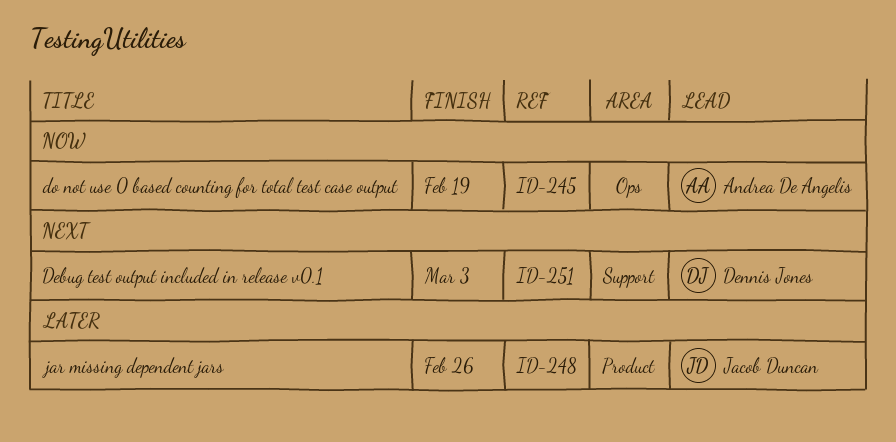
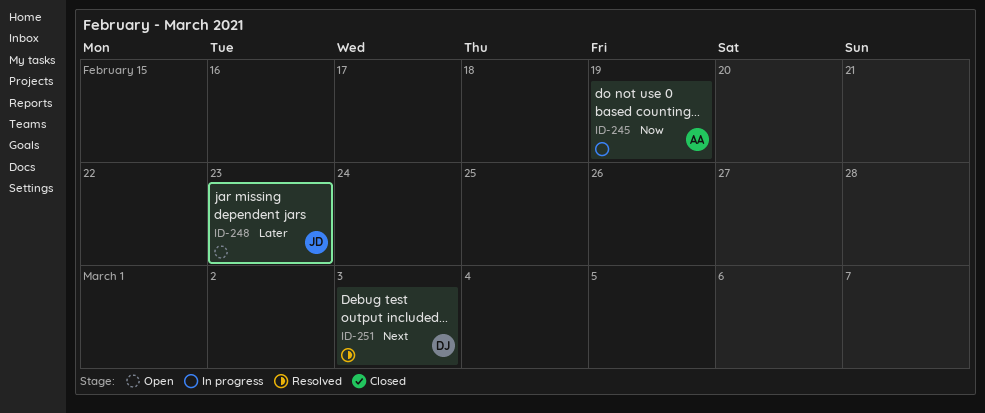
ID-248, due: Feb 26 -> Feb 23

